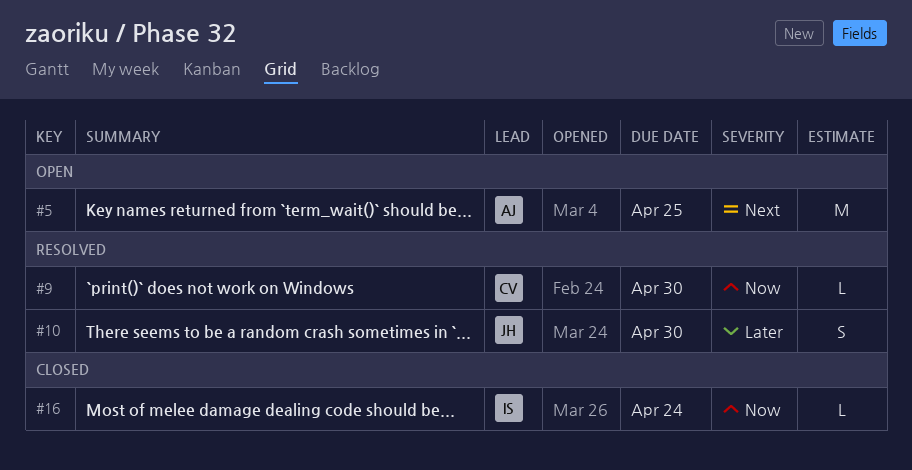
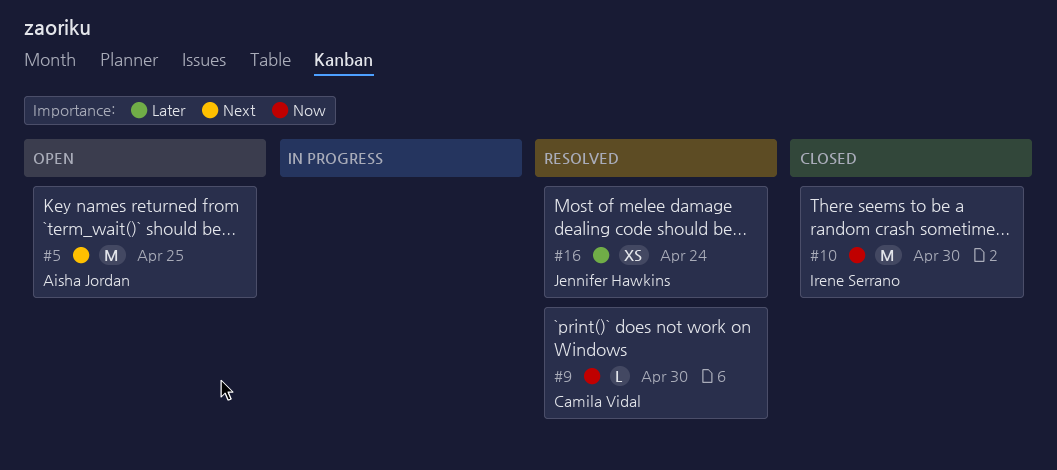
#10, status: Resolved -> Closed
#10, owner: Jennifer Hawkins -> Irene Serrano
#10, priority: Later -> Now
#10, estimate: S -> M
#16, status: Closed -> Resolved
#16, owner: Irene Serrano -> Jennifer Hawkins
#16, priority: Now -> Later
#16, estimate: L -> XS

